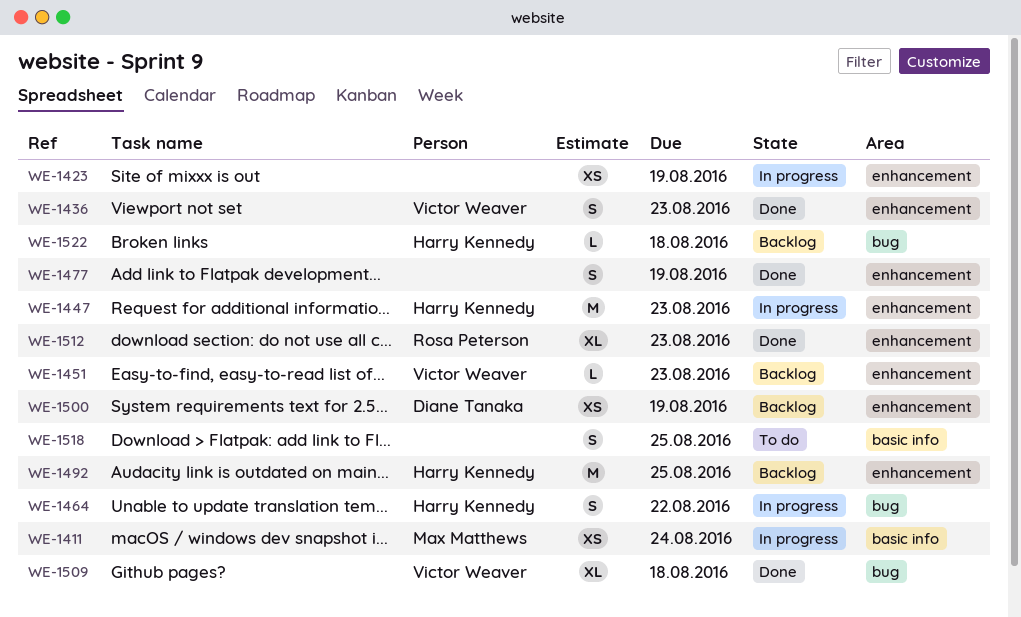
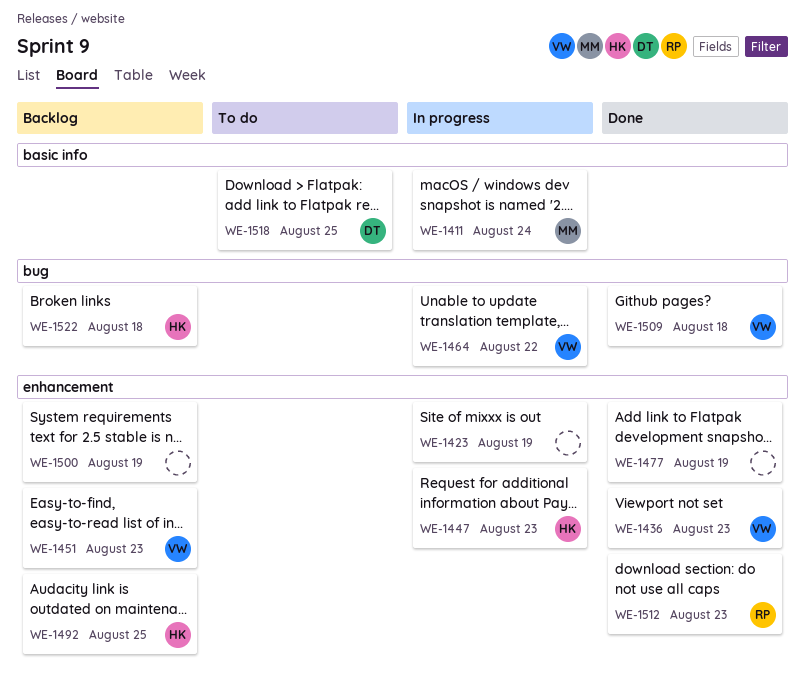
WE-1464, owner: Harry Kennedy -> Victor Weaver
WE-1500, owner: Diane Tanaka -> none
WE-1518, owner: none -> Diane Tanaka

